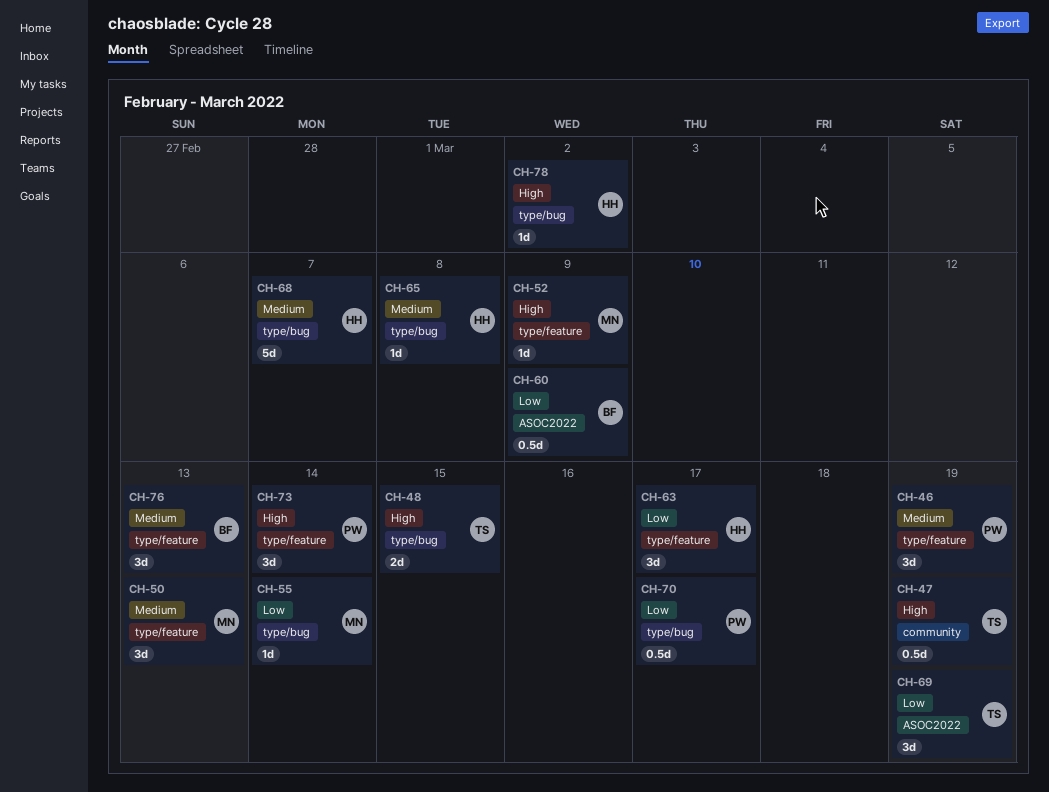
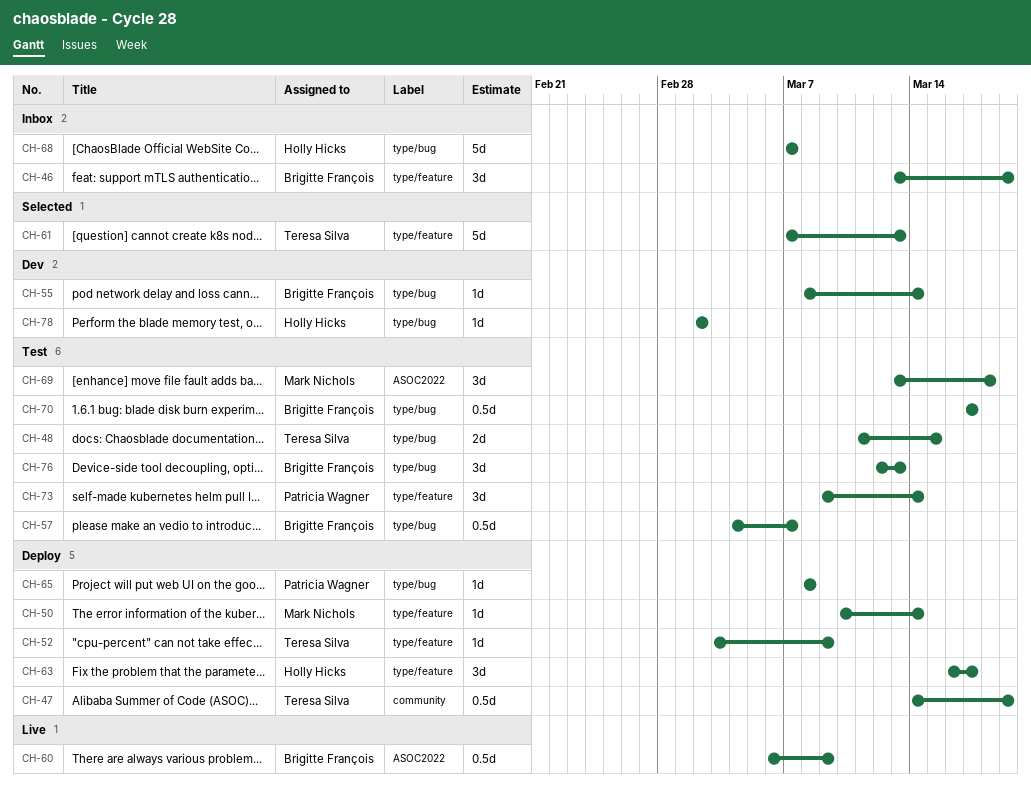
CH-46, owner: Patricia Wagner -> Brigitte François
CH-50, estimate: 3d -> 1d
CH-50, due: Mar 13 -> Mar 14
CH-52, owner: Mark Nichols -> Teresa Silva
CH-55, owner: Mark Nichols -> Brigitte François
CH-57: none -> present
CH-61: none -> present
CH-65, owner: Holly Hicks -> Patricia Wagner
CH-69, owner: Teresa Silva -> Mark Nichols
CH-69, due: Mar 19 -> Mar 18
CH-70, owner: Patricia Wagner -> Brigitte François
CH-76, label: type/feature -> type/bug

